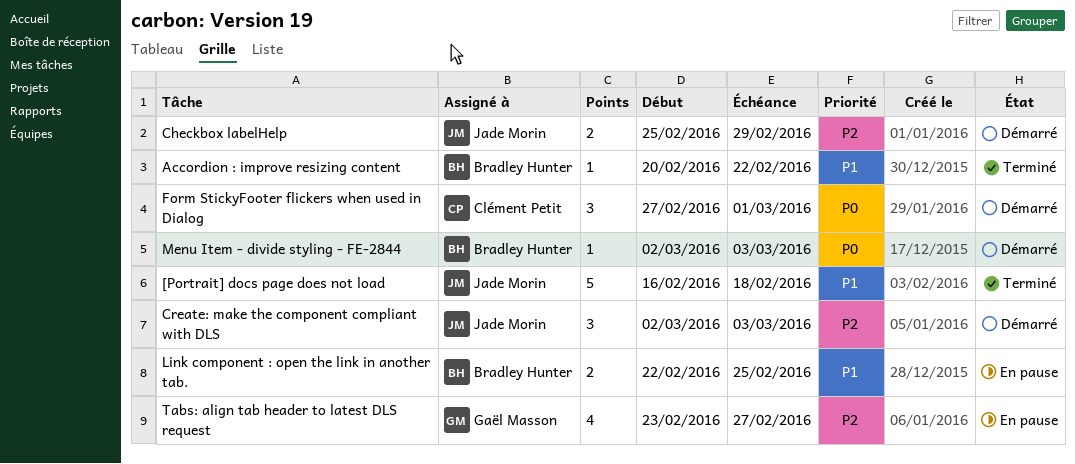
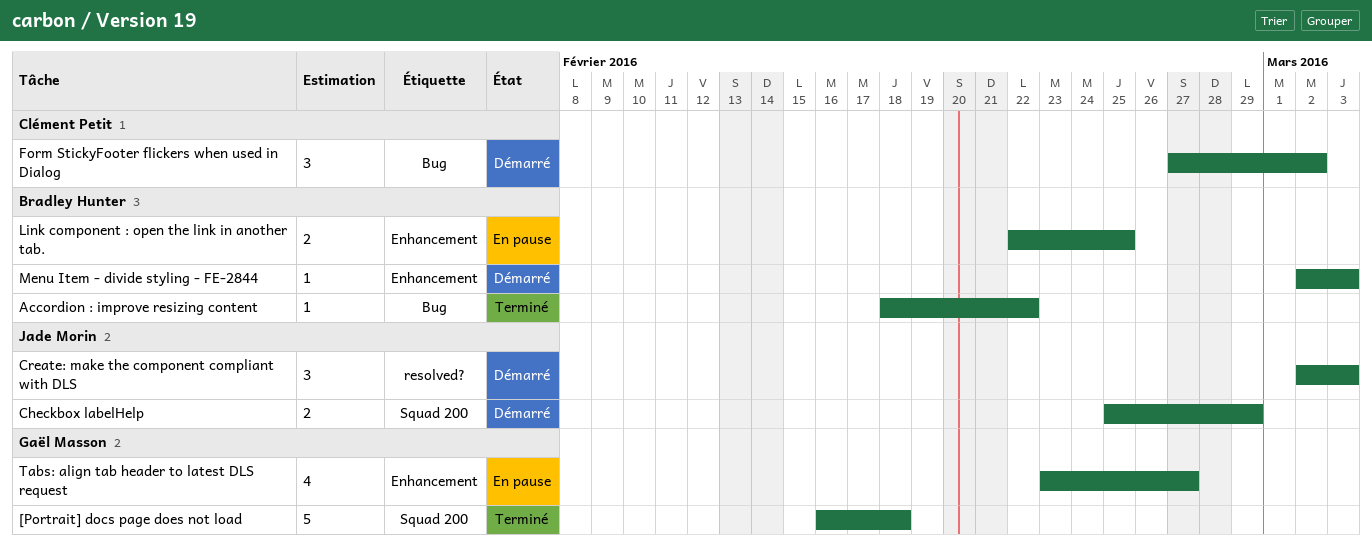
[Portrait] docs page does not load, owner: Jade Morin -> Gaël Masson
Accordion : improve resizing content, start: Feb 20 -> Feb 18
Form StickyFooter flickers when used in Dialog, due: Mar 1 -> Mar 2

